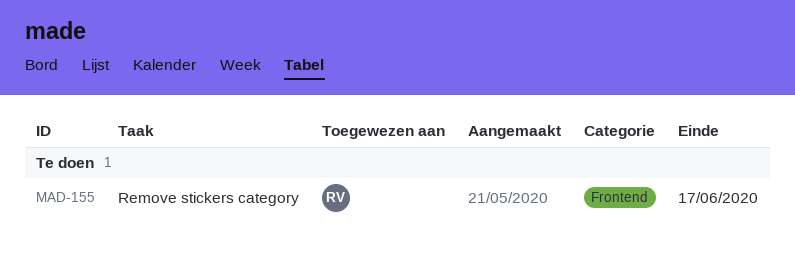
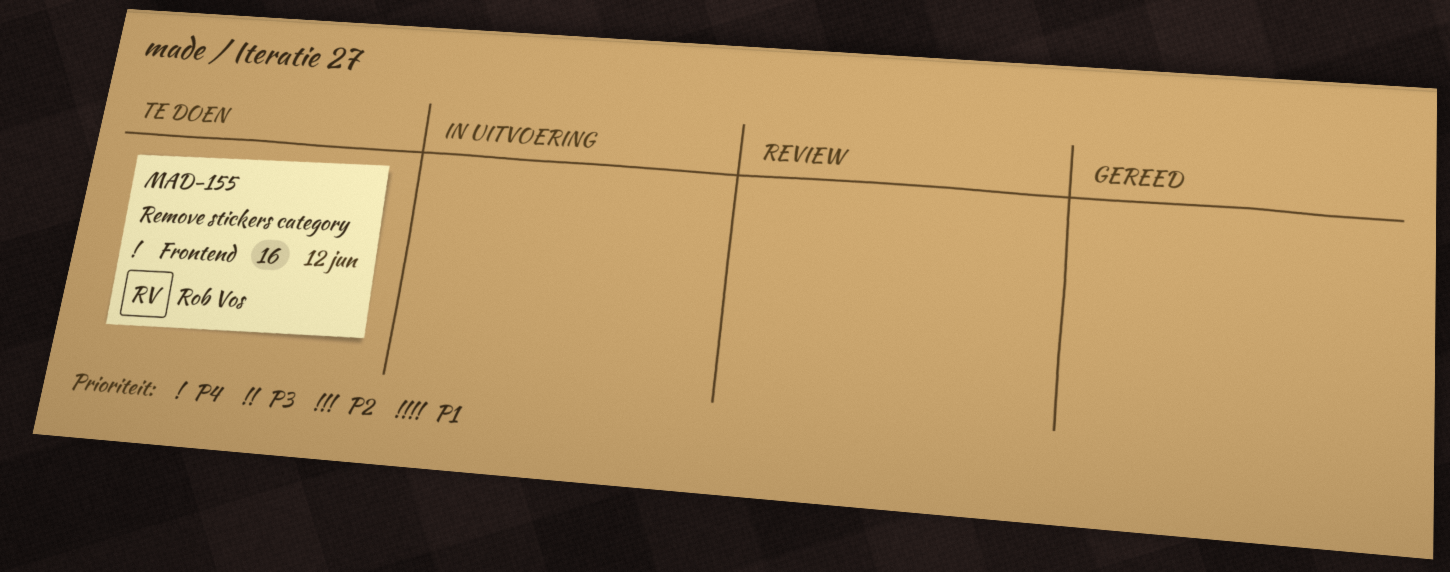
MAD-155, due: Jun 17 -> Jun 12

